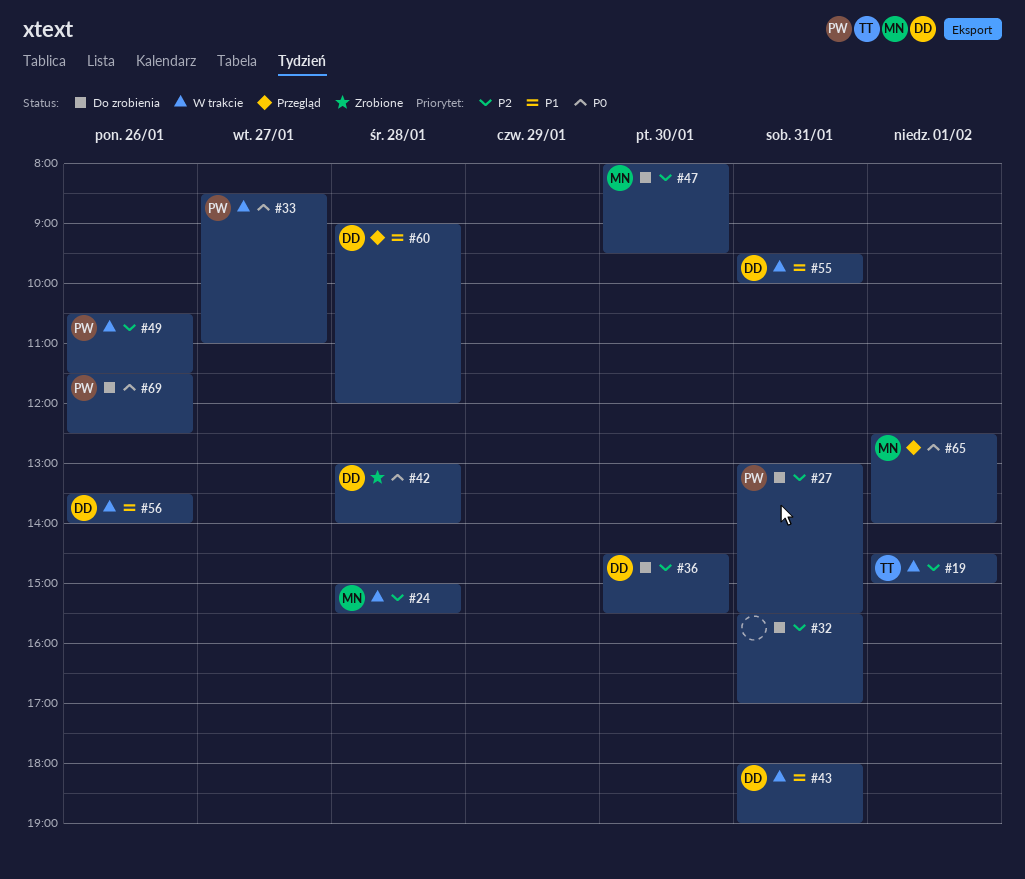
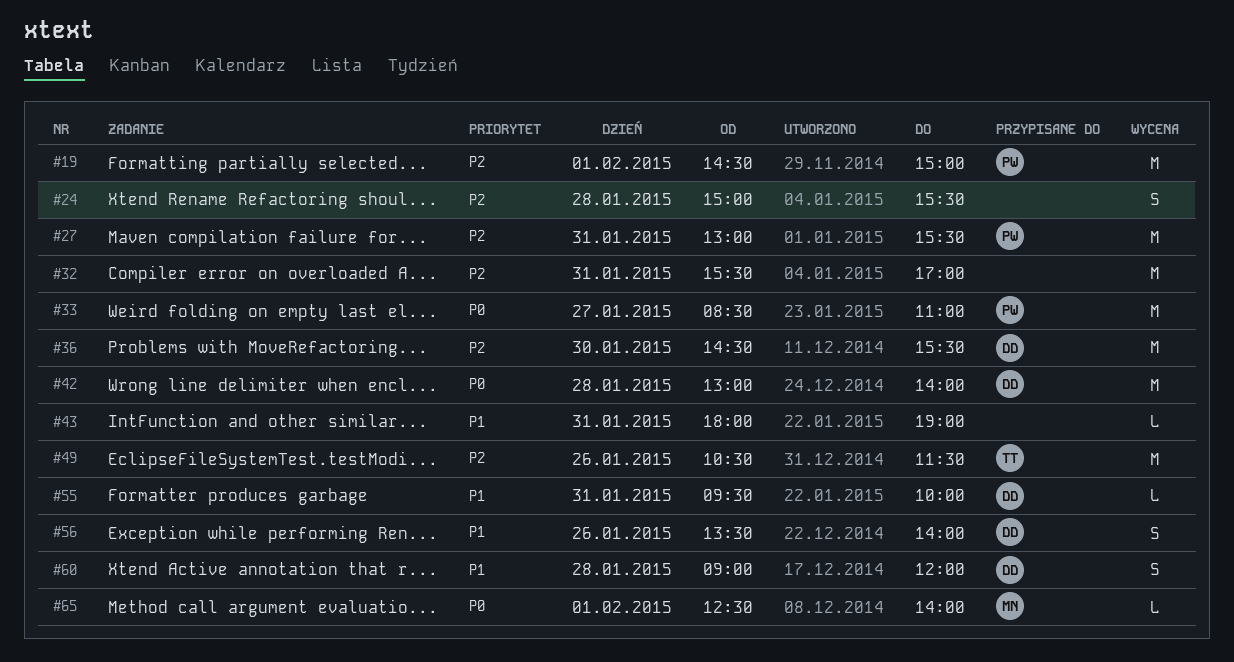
#19, owner: TT -> PW
#24, owner: MN -> none
#43, owner: DD -> none
#47: present -> none
#49, owner: PW -> TT
#69: present -> none

